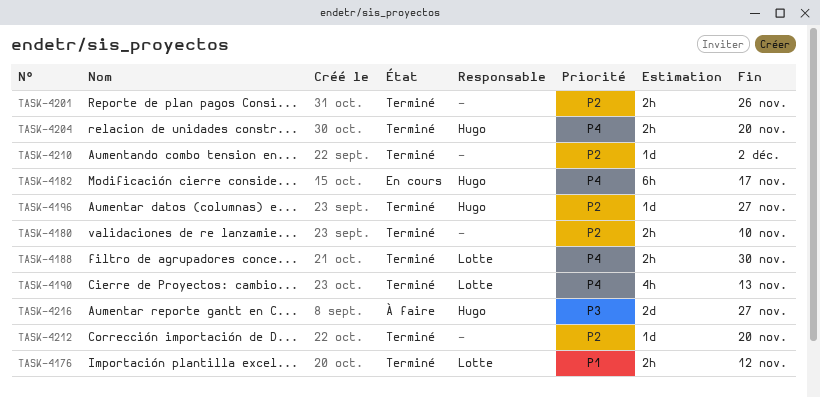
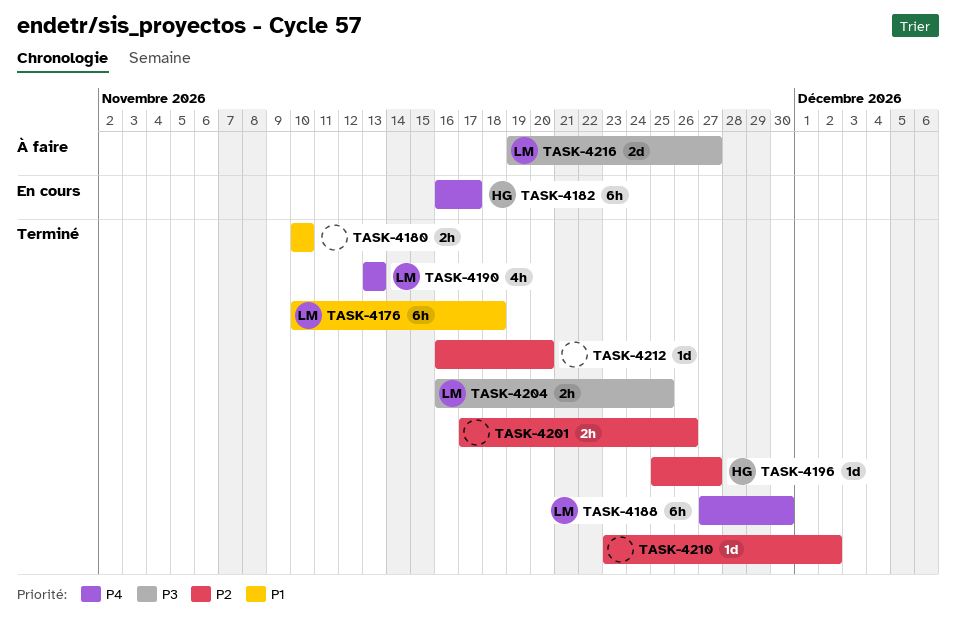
TASK-4176, estimate: 2h -> 6h
TASK-4176, due: Nov 12 -> Nov 18
TASK-4180, priority: P2 -> P1
TASK-4188, estimate: 2h -> 6h
TASK-4204, owner: Hugo -> Lotte
TASK-4204, priority: P4 -> P3
TASK-4204, due: Nov 20 -> Nov 25
TASK-4216, owner: Hugo -> Lotte

